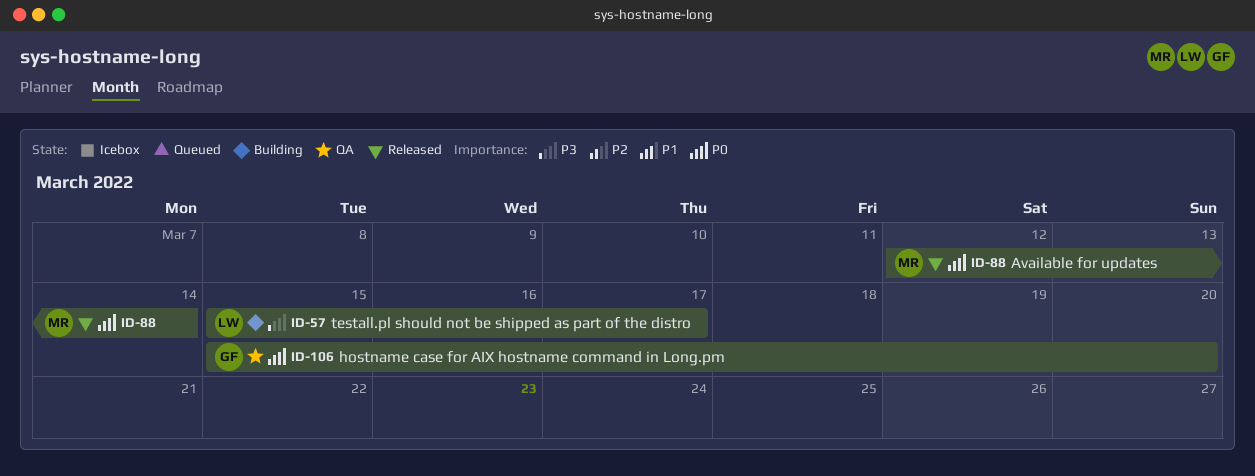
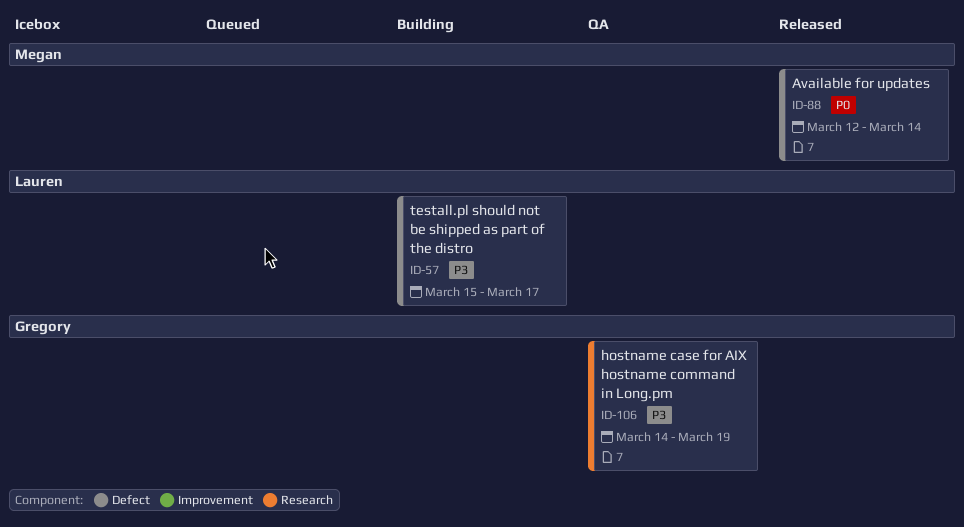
ID-106, priority: P0 -> P3
ID-106, start: Mar 15 -> Mar 14
ID-106, due: Mar 20 -> Mar 19

